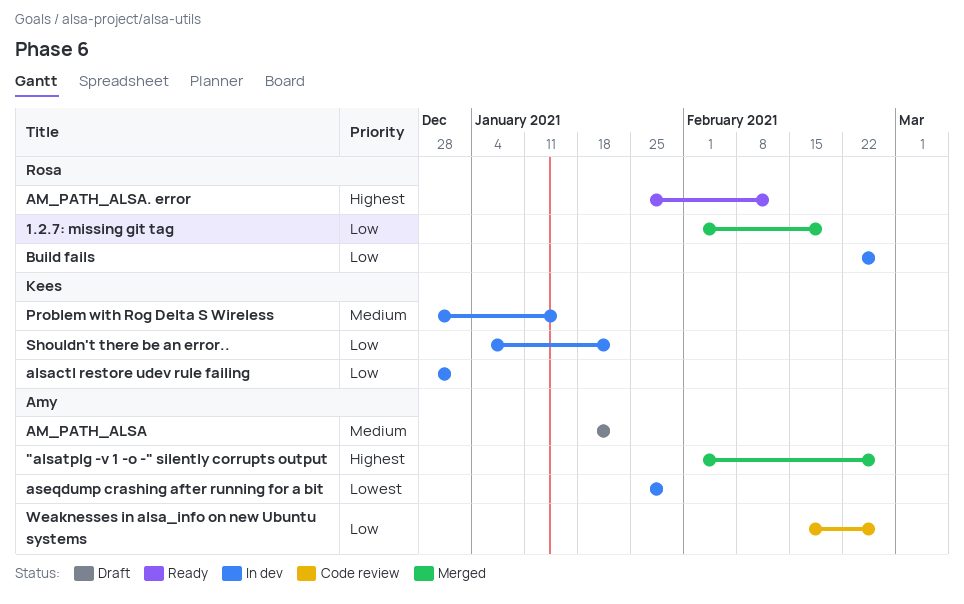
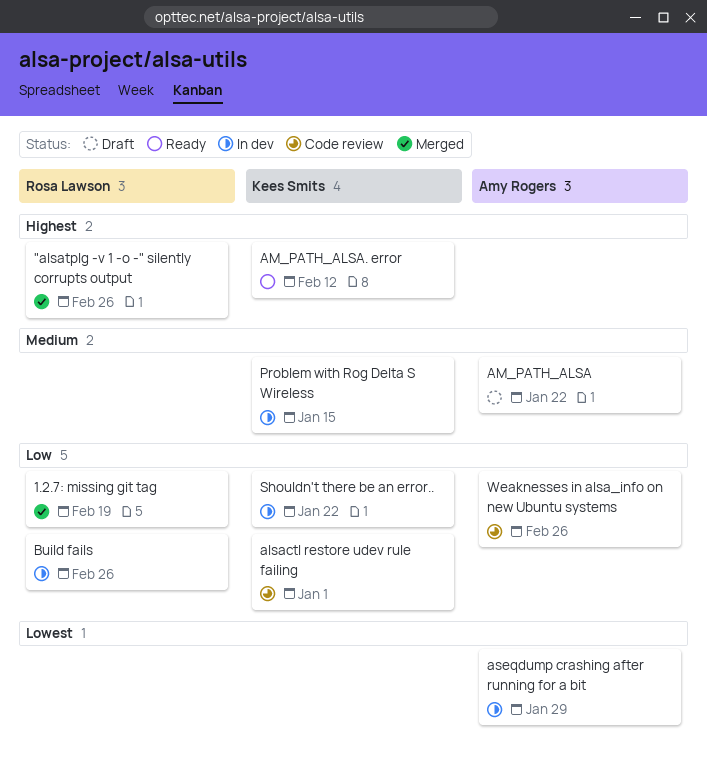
"alsatplg -v 1 -o -" silently corrupts output, owner: Amy Rogers -> Rosa Lawson
alsactl restore udev rule failing, status: In dev -> Code review
AM_PATH_ALSA. error, owner: Rosa Lawson -> Kees Smits

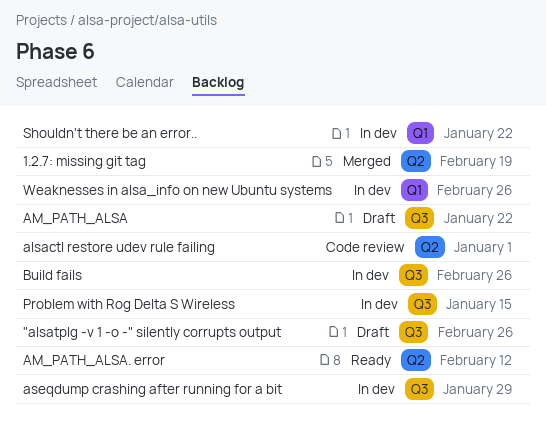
"alsatplg -v 1 -o -" silently corrupts output, status: Merged -> Draft
Weaknesses in alsa_info on new Ubuntu systems, status: Code review -> In dev

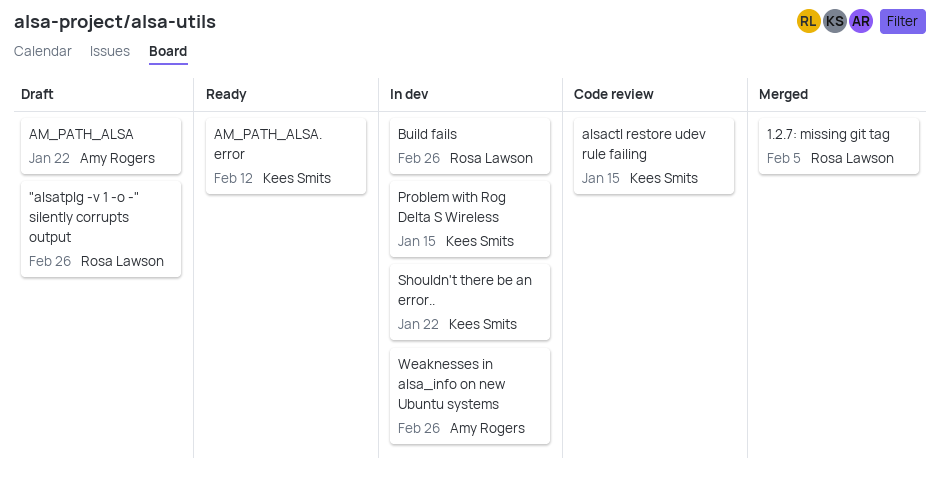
1.2.7: missing git tag, due: Feb 19 -> Feb 5
alsactl restore udev rule failing, due: Jan 1 -> Jan 15
aseqdump crashing after running for a bit: present -> none

